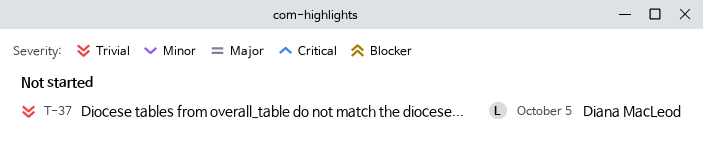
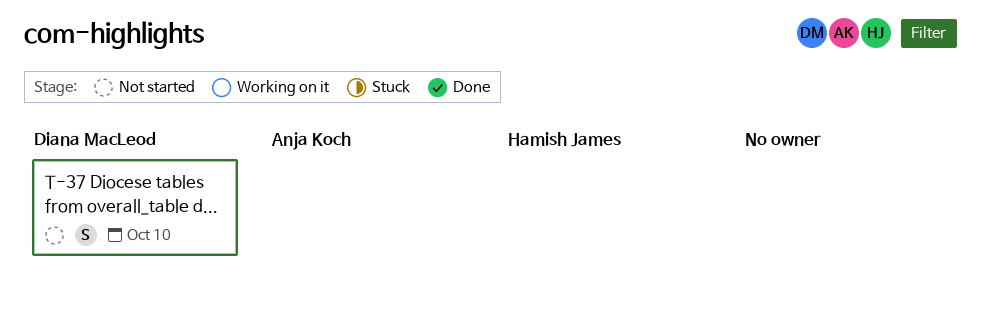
T-37, estimate: L -> S
T-37, due: Oct 5 -> Oct 10

